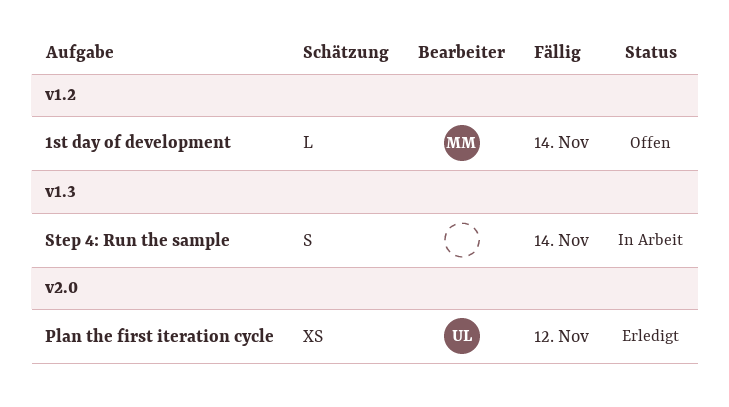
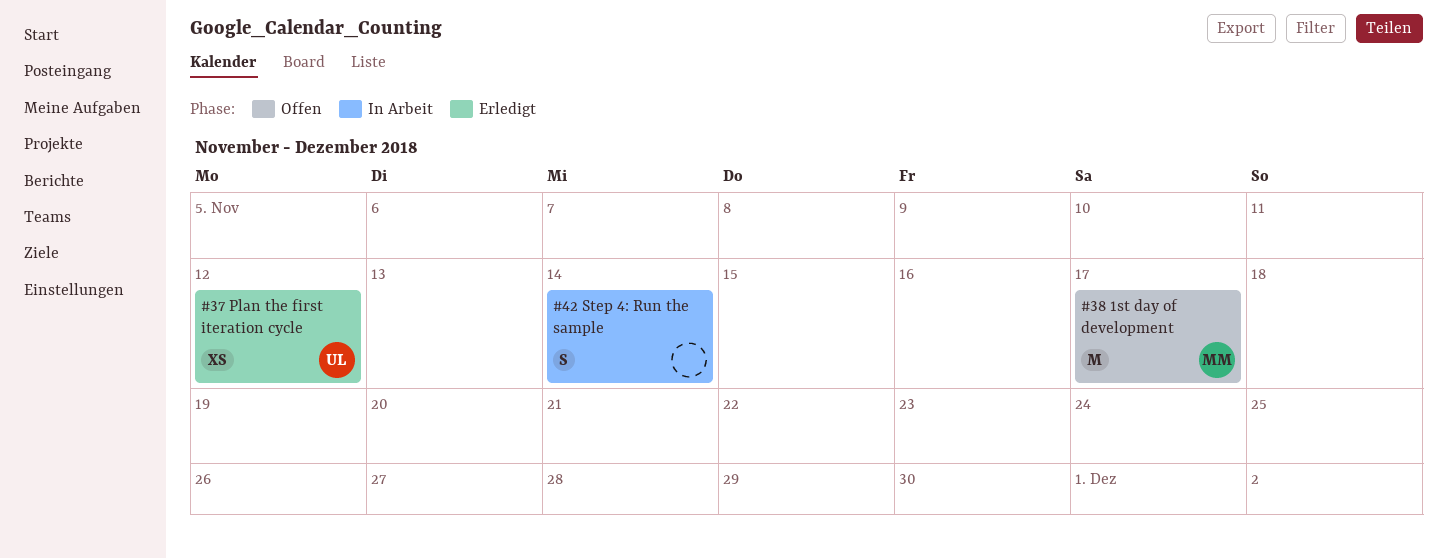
1st day of development, estimate: L -> M
1st day of development, due: Nov 14 -> Nov 17

